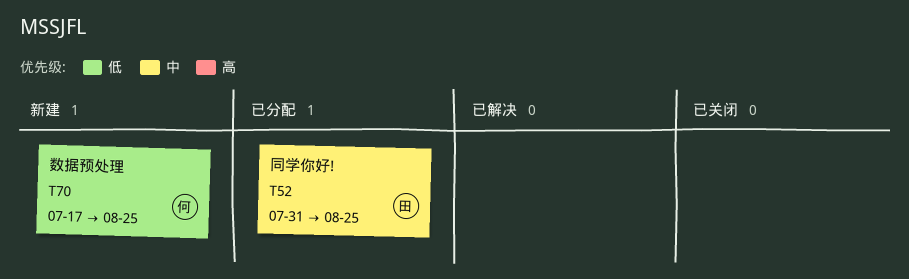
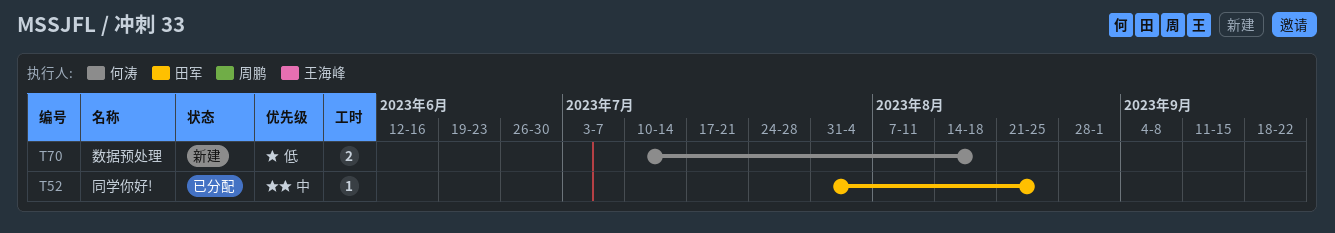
T70, start: Jul 17 -> Jul 10
T70, due: Aug 25 -> Aug 18

